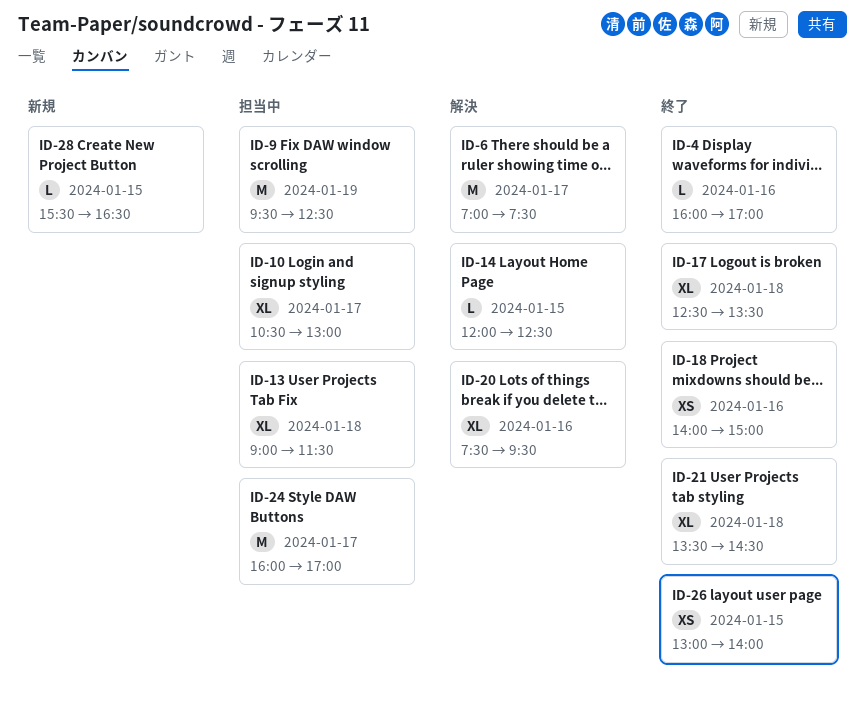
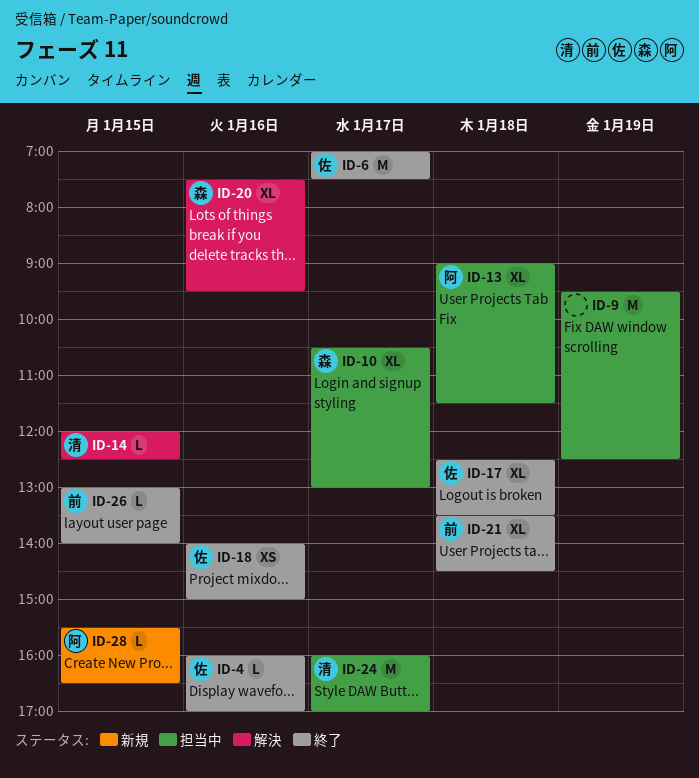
ID-6, status: 解決 -> 終了
ID-26, estimate: XS -> L

